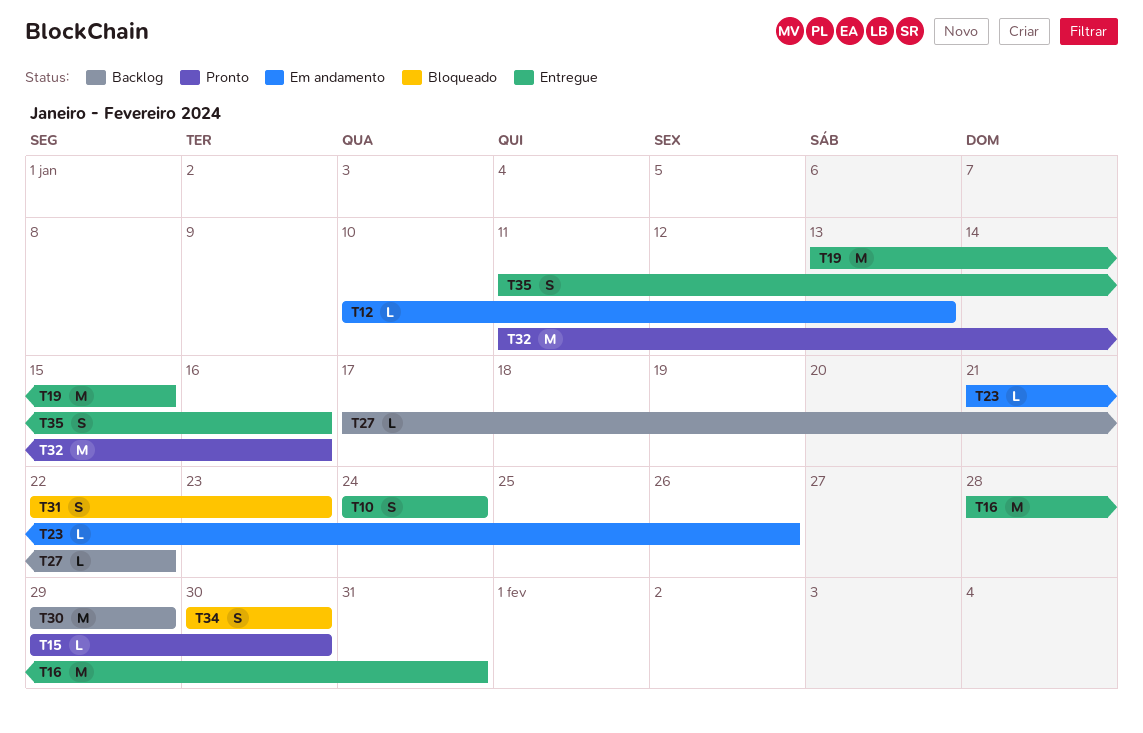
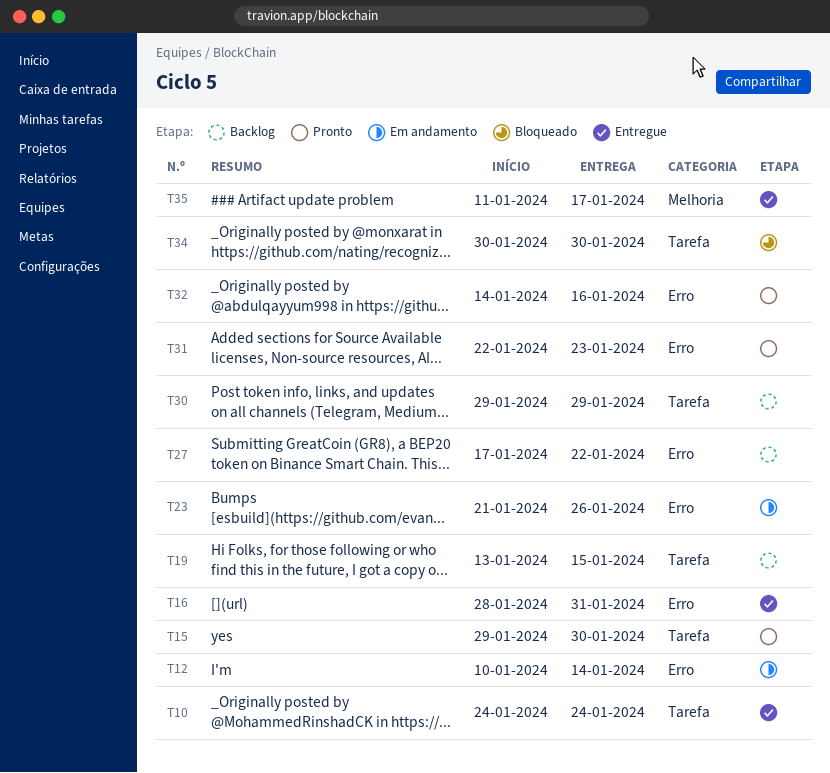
T12, due: Jan 13 -> Jan 14
T19, status: Entregue -> Backlog
T31, status: Bloqueado -> Pronto
T32, start: Jan 11 -> Jan 14
T35, due: Jan 16 -> Jan 17

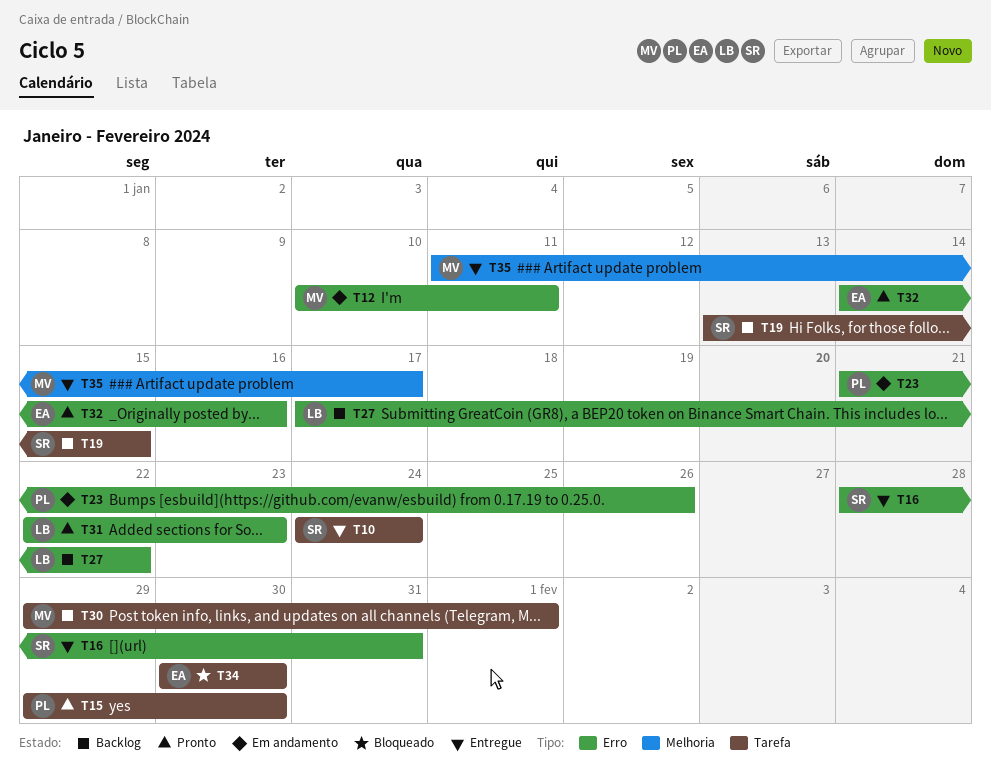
T12, due: Jan 14 -> Jan 11
T30, due: Jan 29 -> Feb 1

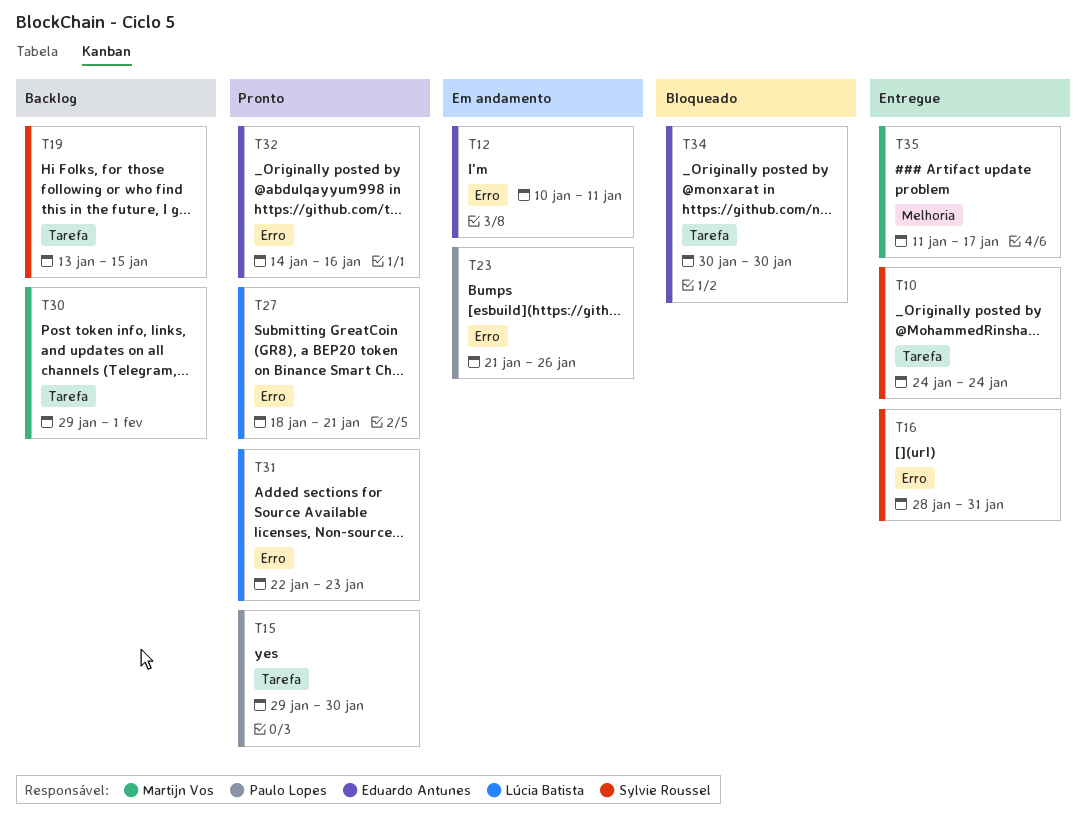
T12, owner: Martijn Vos -> Eduardo Antunes
T27, status: Backlog -> Pronto
T27, start: Jan 17 -> Jan 18
T27, due: Jan 22 -> Jan 21

